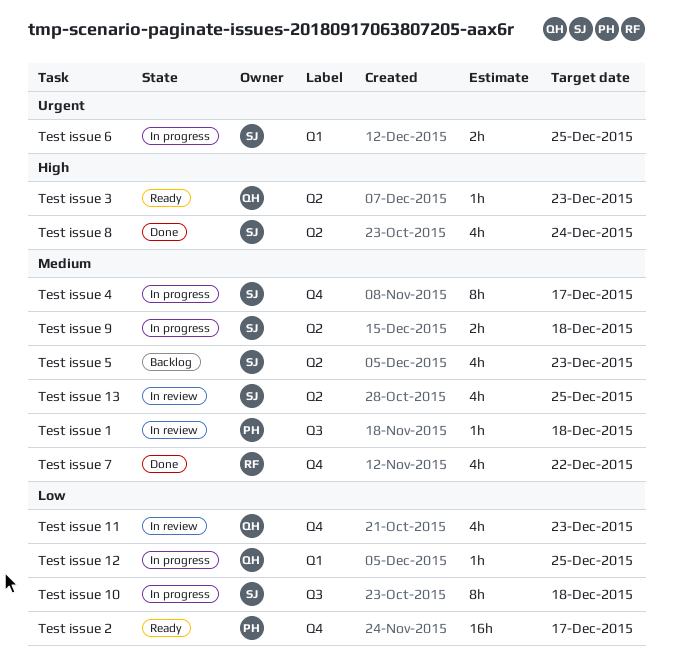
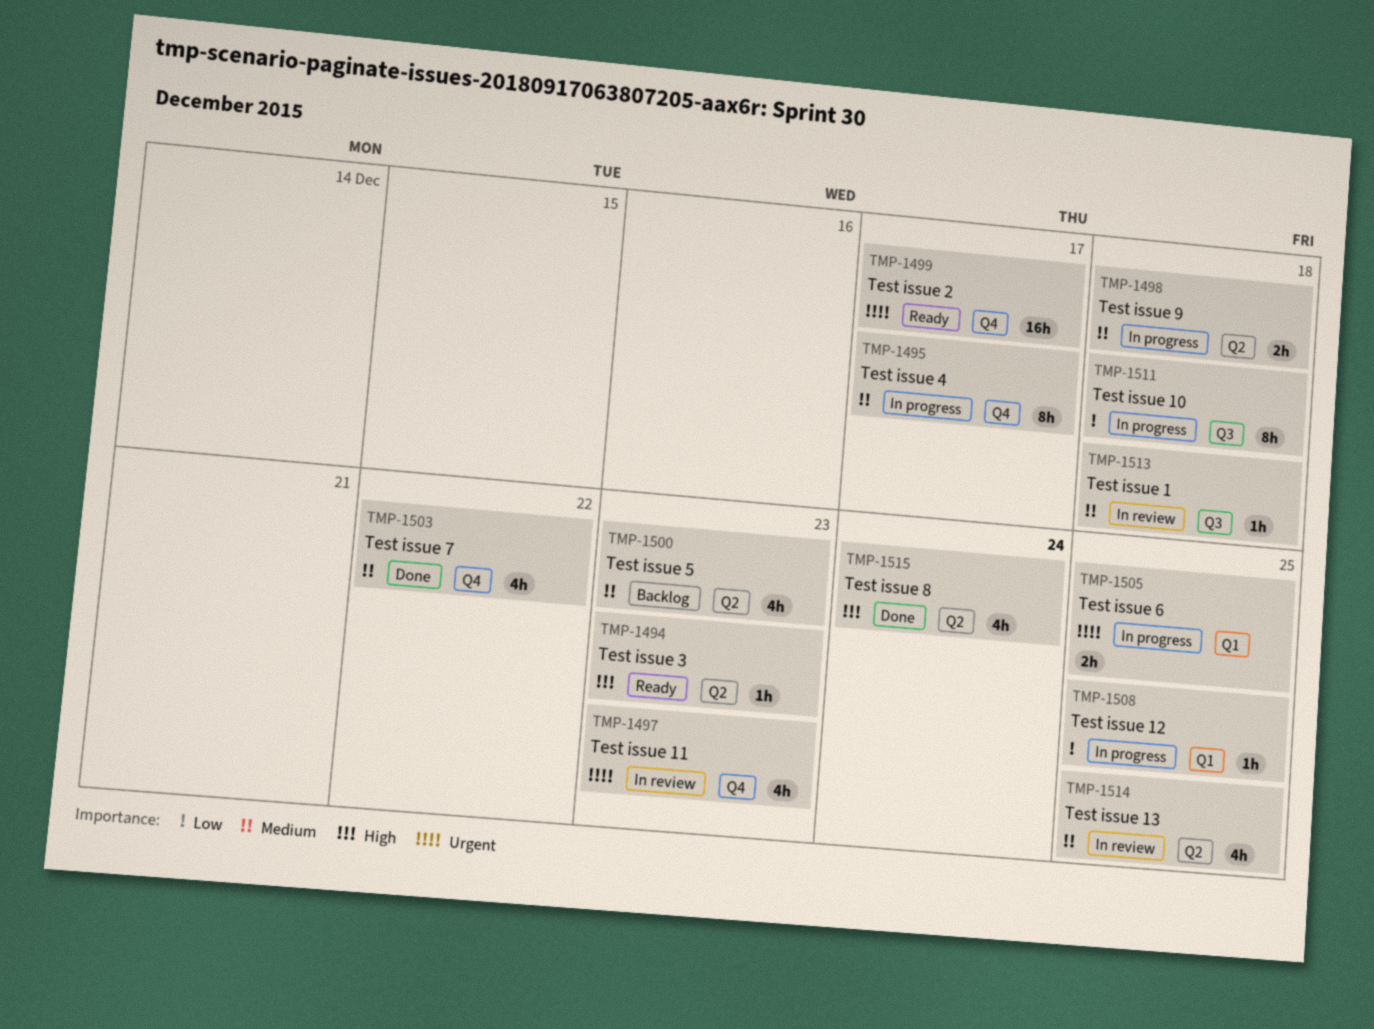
Test issue 11, priority: Low -> Urgent
Test issue 2, priority: Low -> Urgent

